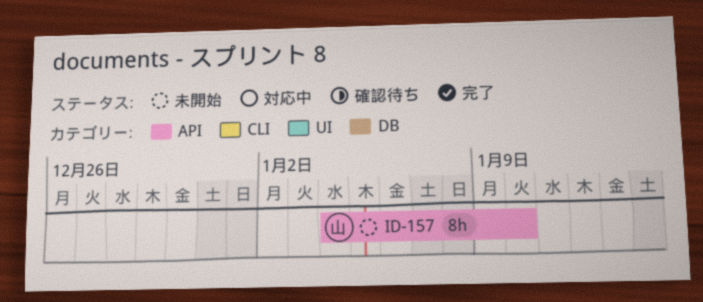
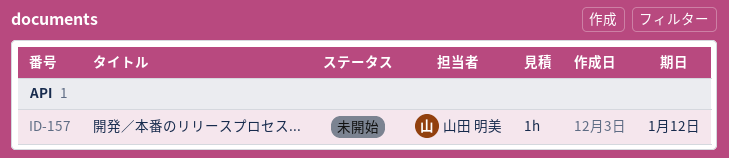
ID-157, estimate: 8h -> 1h
ID-157, due: Jan 10 -> Jan 12

